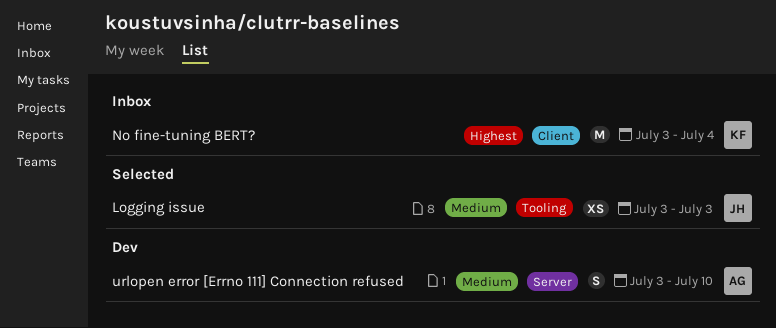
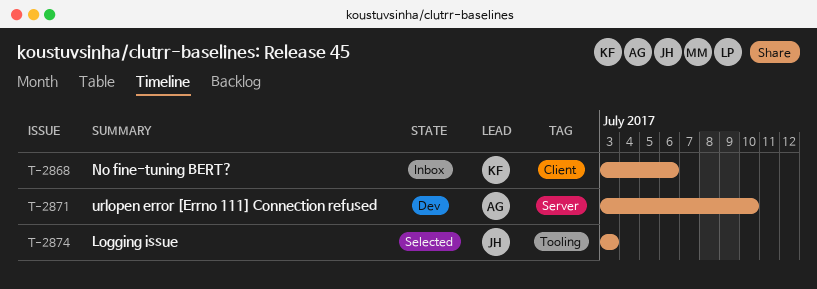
No fine-tuning BERT?, due: Jul 4 -> Jul 6

